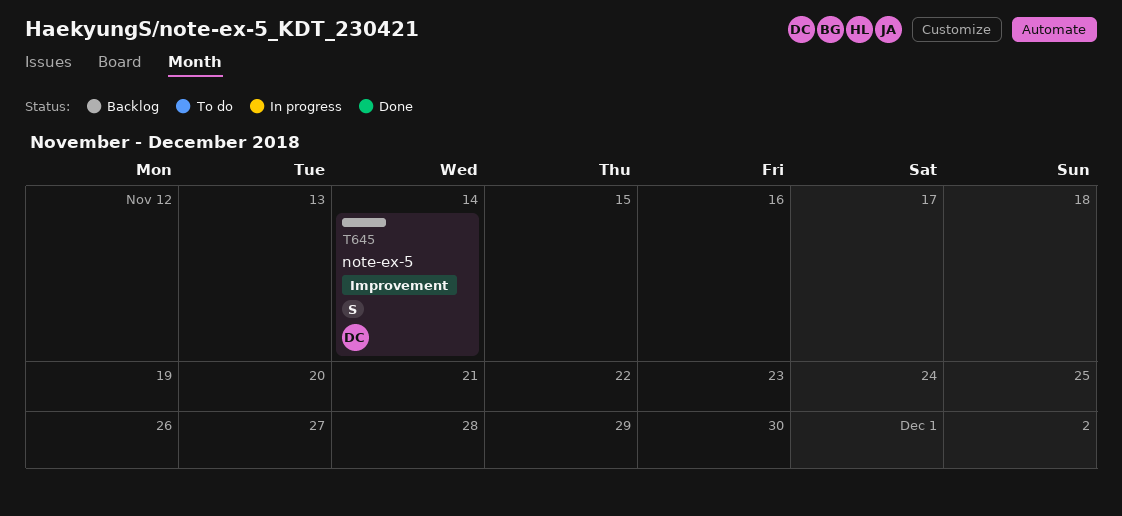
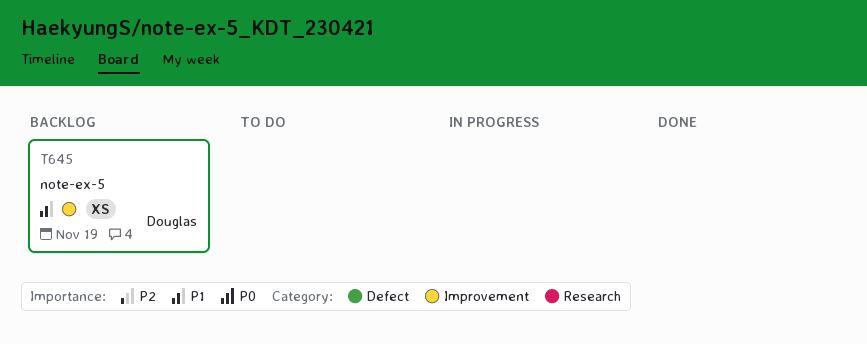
T645, estimate: S -> XS
T645, due: Nov 14 -> Nov 19

